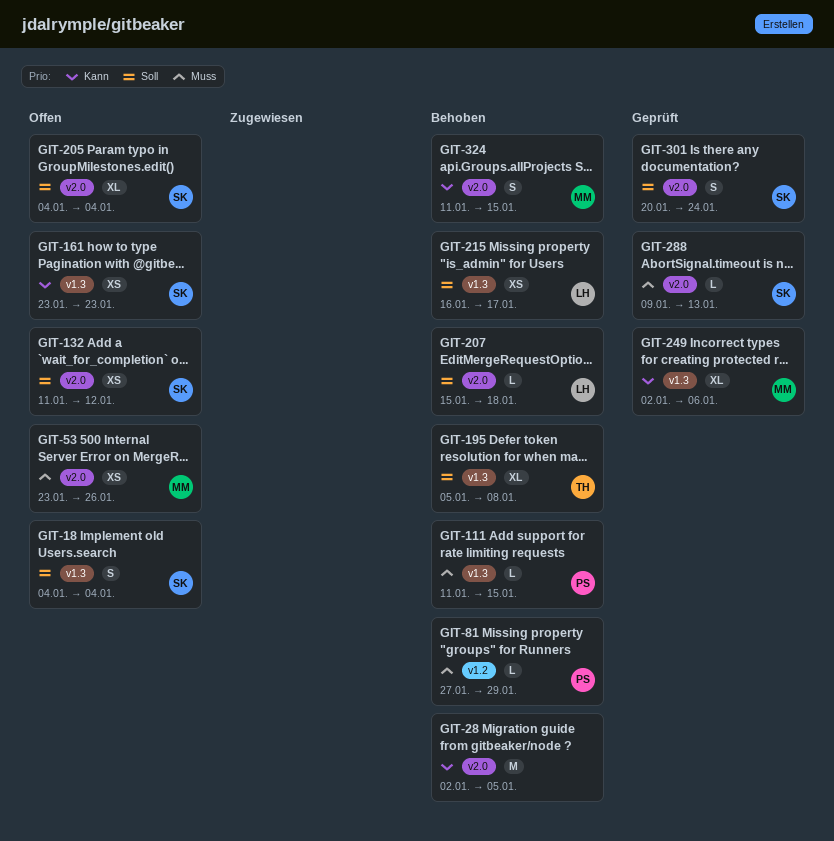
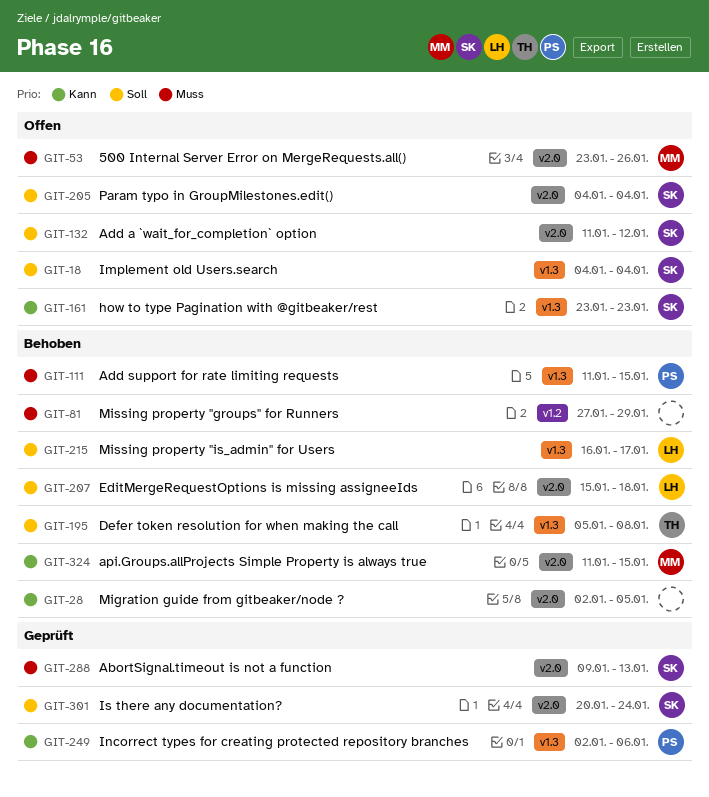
GIT-81, owner: PS -> none
GIT-249, owner: MM -> PS

